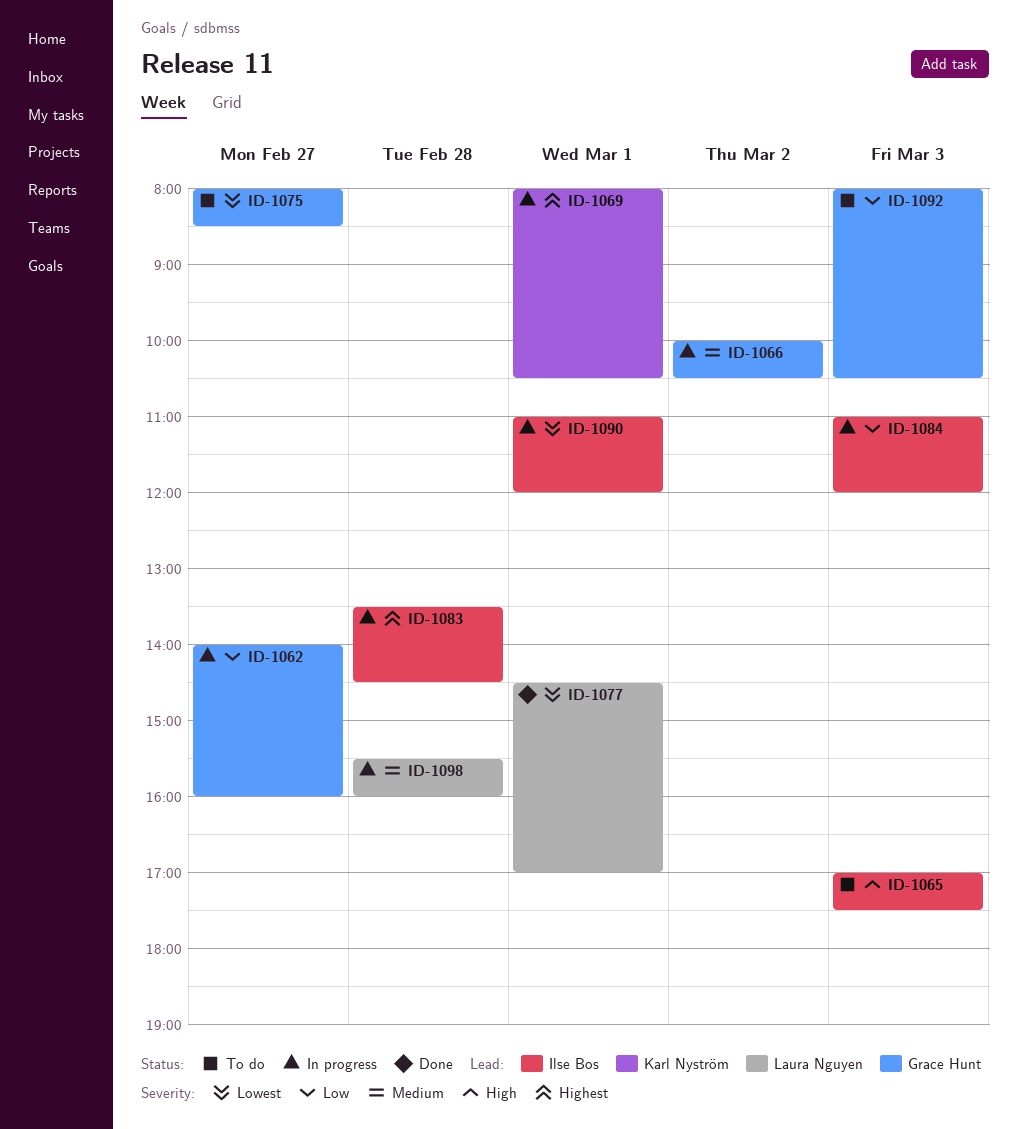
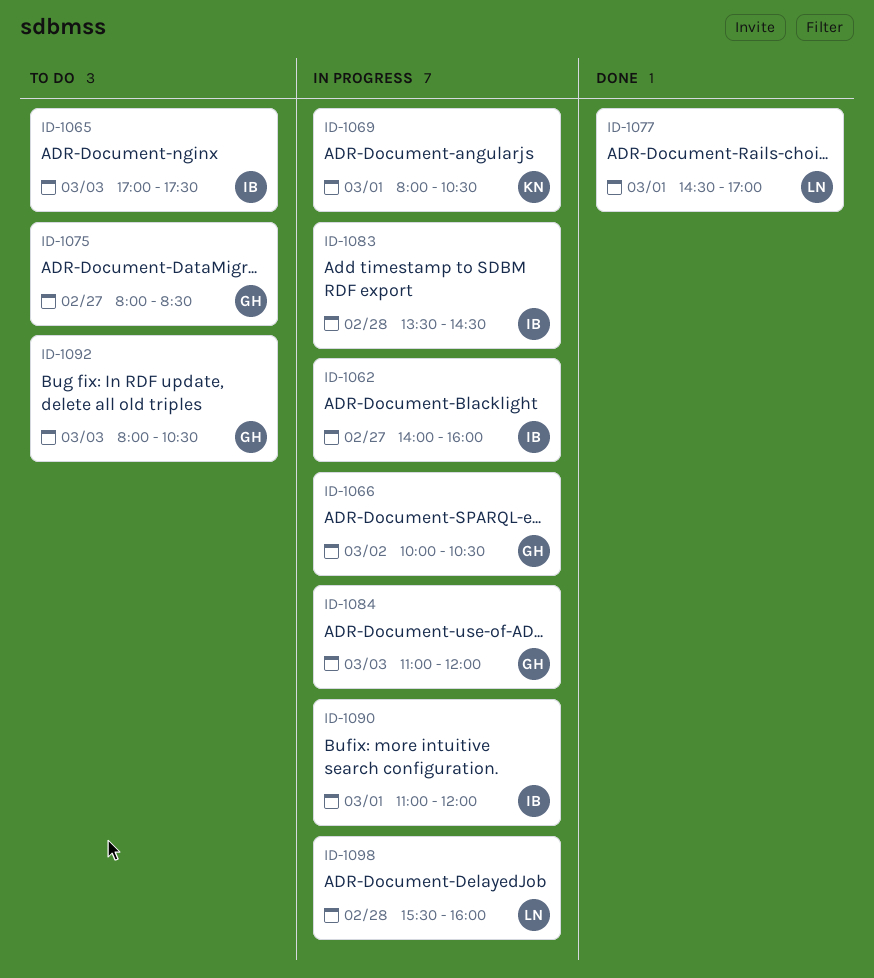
ID-1062, owner: Grace Hunt -> Ilse Bos
ID-1084, owner: Ilse Bos -> Grace Hunt

